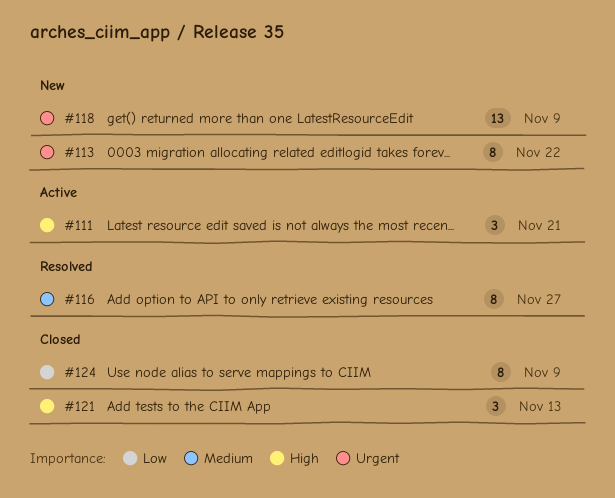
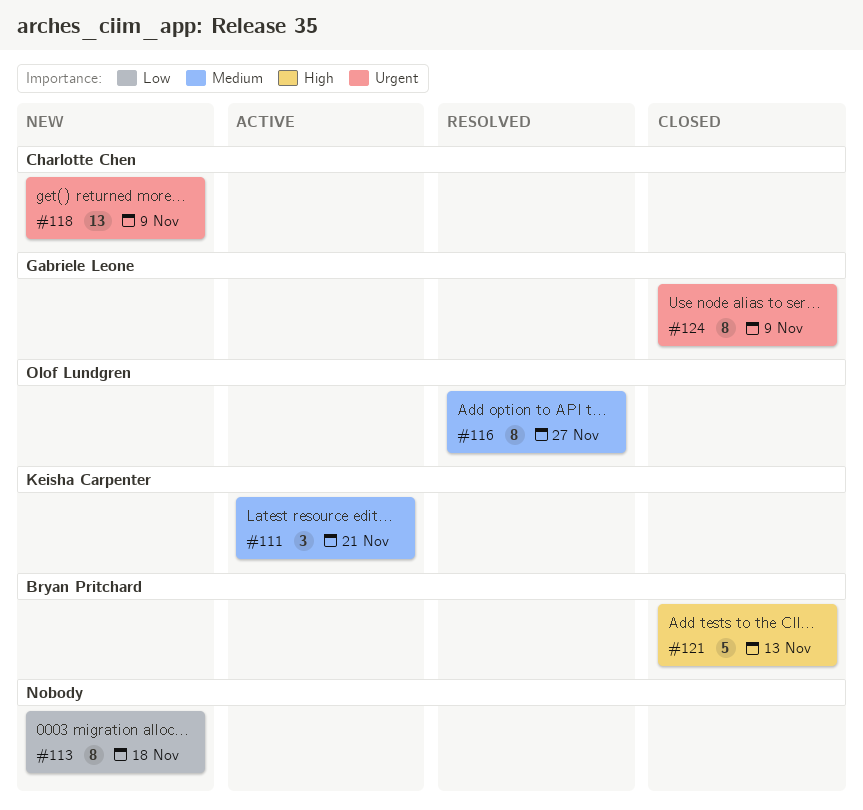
#111, priority: High -> Medium
#113, priority: Urgent -> Low
#113, due: Nov 22 -> Nov 18
#121, estimate: 3 -> 5
#124, priority: Low -> Urgent

